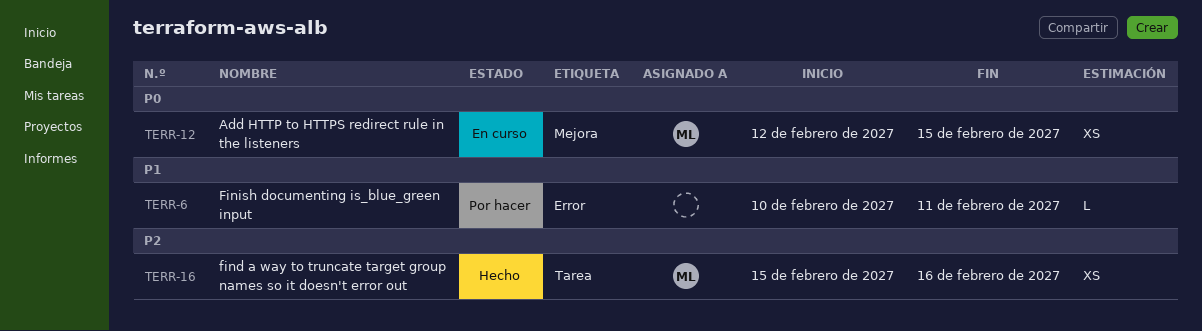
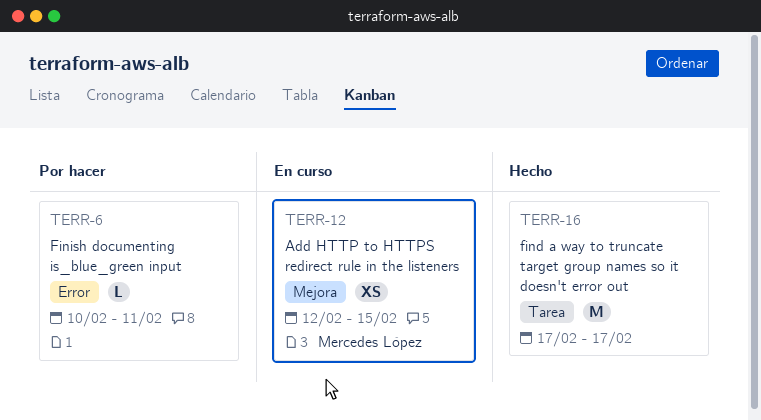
TERR-16, owner: Mercedes López -> none
TERR-16, estimate: XS -> M
TERR-16, start: Feb 15 -> Feb 17
TERR-16, due: Feb 16 -> Feb 17

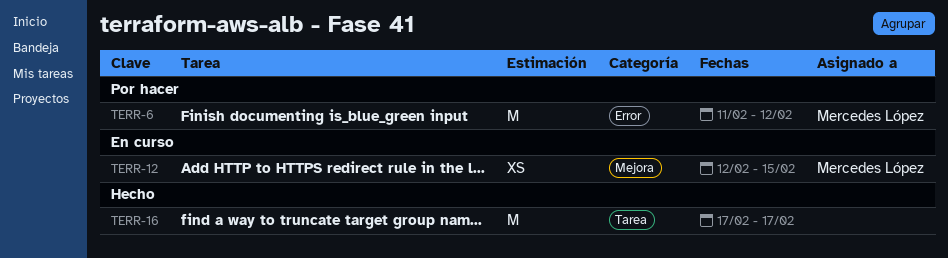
TERR-6, owner: none -> Mercedes López
TERR-6, estimate: L -> M
TERR-6, start: Feb 10 -> Feb 11
TERR-6, due: Feb 11 -> Feb 12

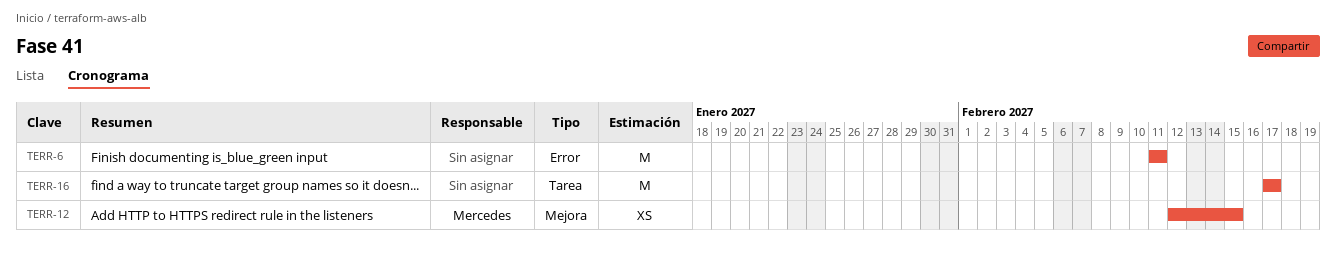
TERR-6, owner: Mercedes López -> none
TERR-6, due: Feb 12 -> Feb 11

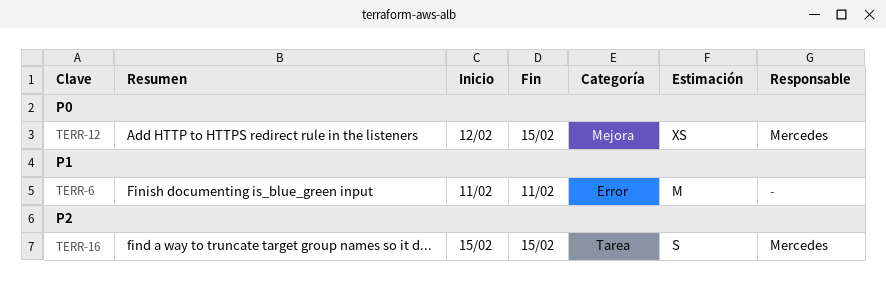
TERR-16, owner: none -> Mercedes
TERR-16, estimate: M -> S
TERR-16, start: Feb 17 -> Feb 15
TERR-16, due: Feb 17 -> Feb 15

